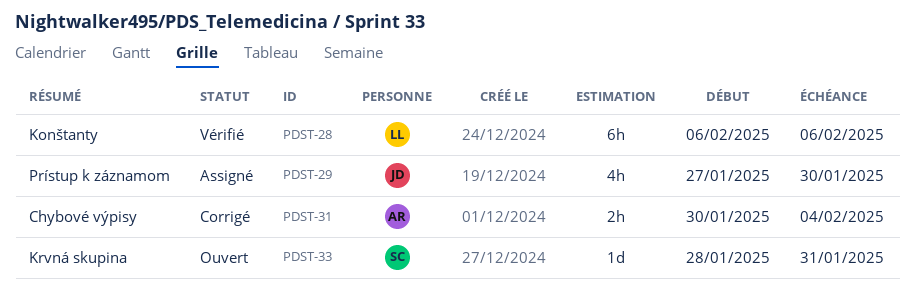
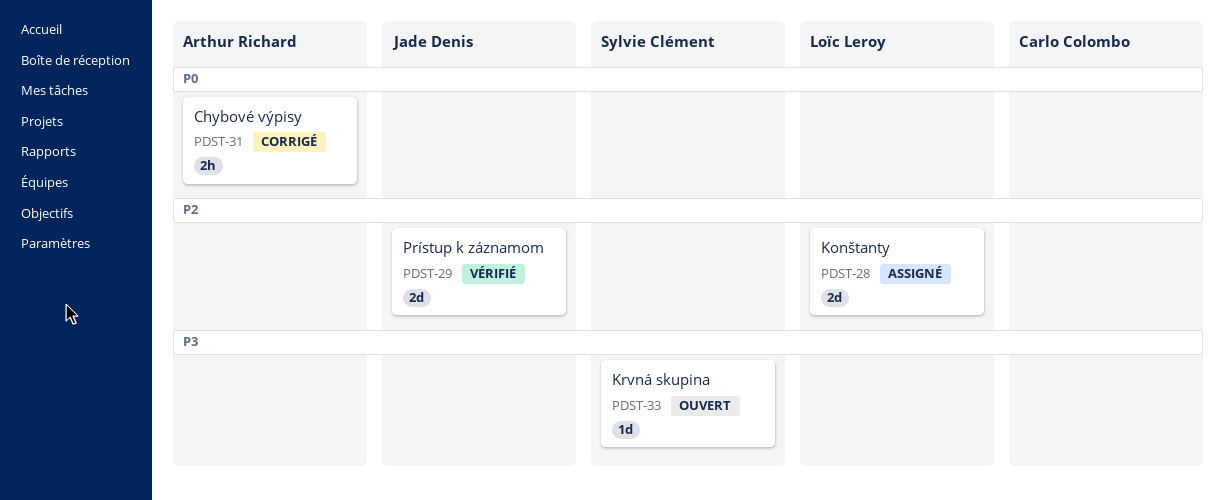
PDST-28, status: Vérifié -> Assigné
PDST-28, estimate: 6h -> 2d
PDST-29, status: Assigné -> Vérifié
PDST-29, estimate: 4h -> 2d

